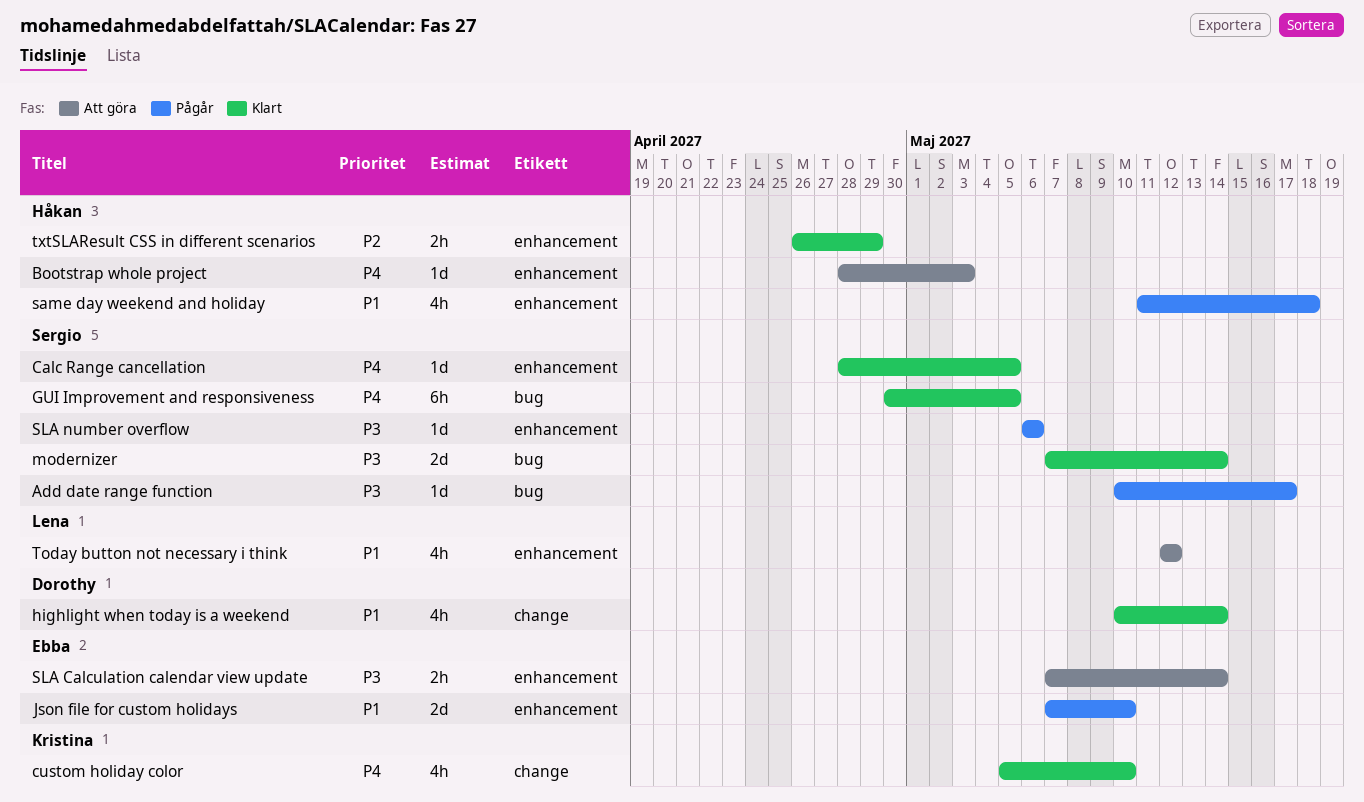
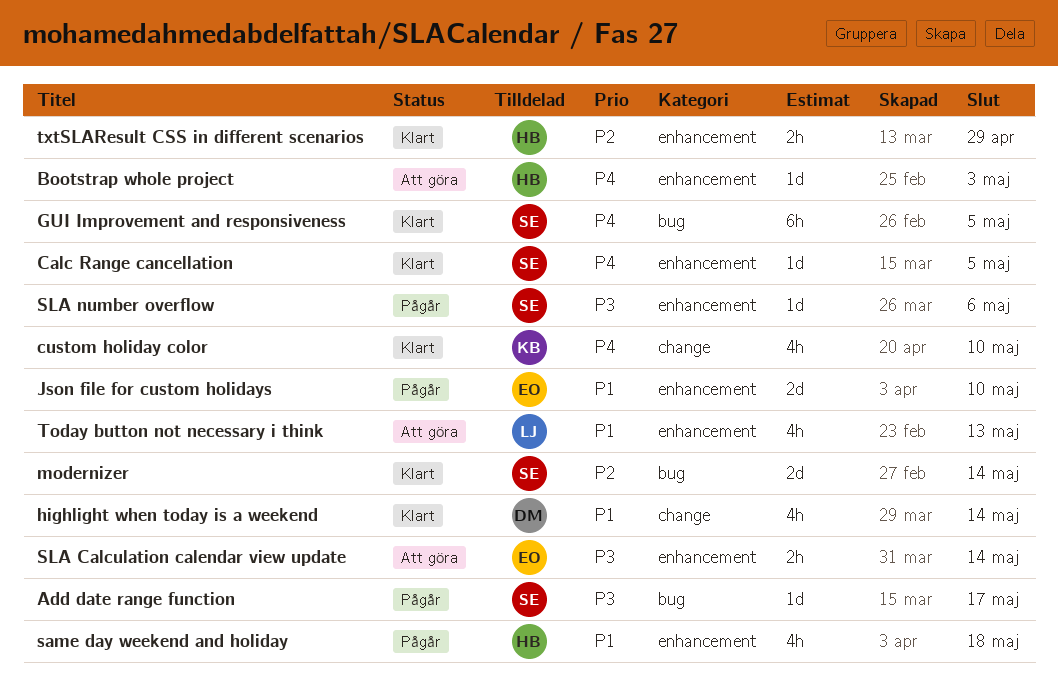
modernizer, priority: P3 -> P2
Today button not necessary i think, due: May 12 -> May 13

